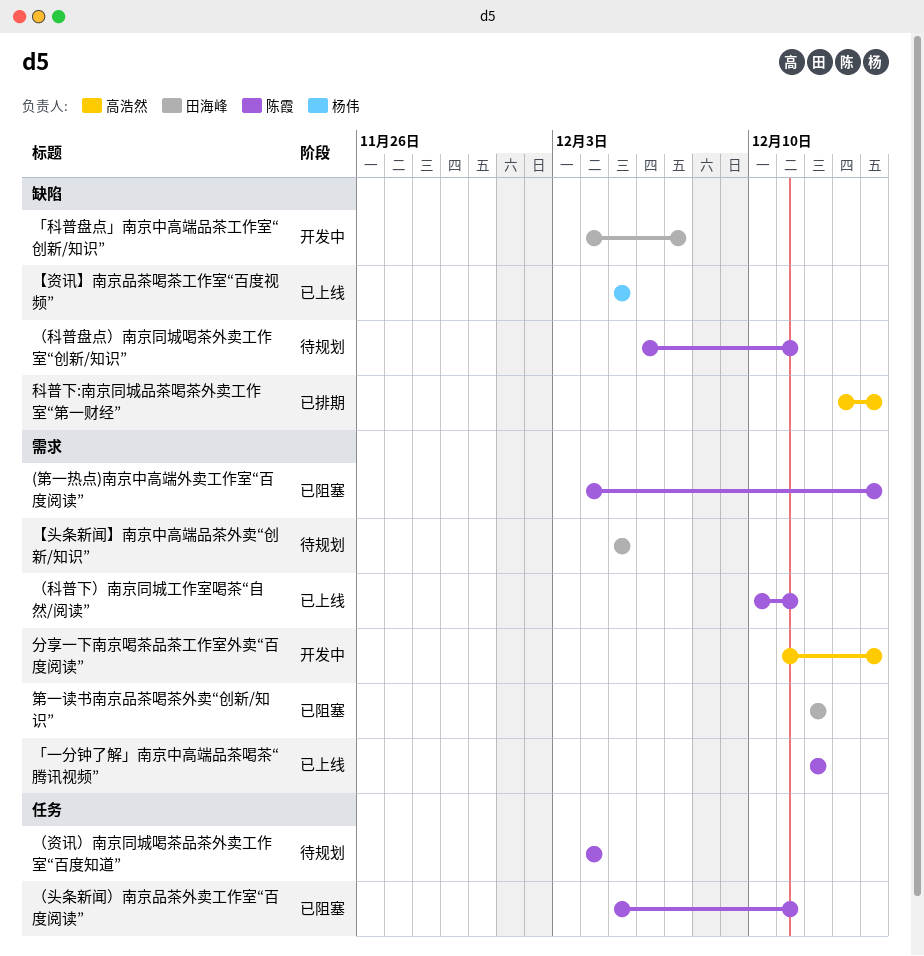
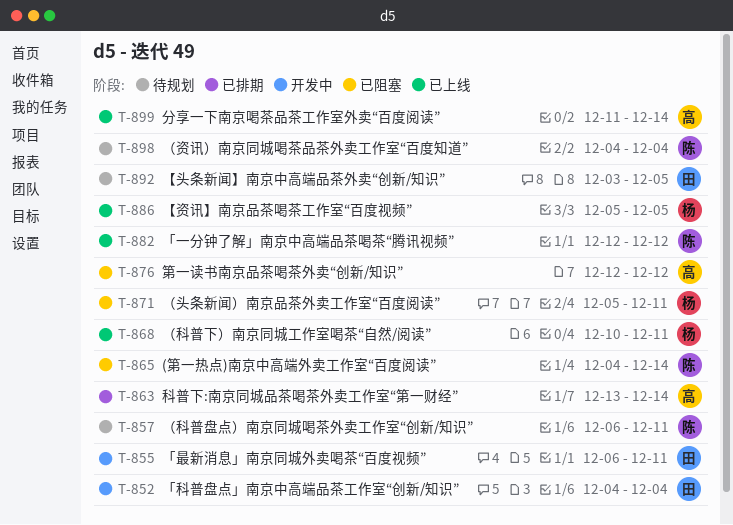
「最新消息」南京同城外卖喝茶“百度视频”: none -> present
「科普盘点」南京中高端品茶工作室“创新/知识”, due: Dec 7 -> Dec 4
【头条新闻】南京中高端品茶外卖“创新/知识”, start: Dec 5 -> Dec 3
分享一下南京喝茶品茶工作室外卖“百度阅读”, status: 开发中 -> 已上线
第一读书南京品茶喝茶外卖“创新/知识”, owner: 田海峰 -> 高浩然
（头条新闻）南京品茶外卖工作室“百度阅读”, owner: 陈霞 -> 杨伟
（科普下）南京同城工作室喝茶“自然/阅读”, owner: 陈霞 -> 杨伟

